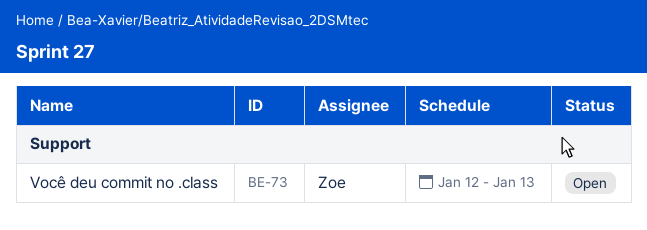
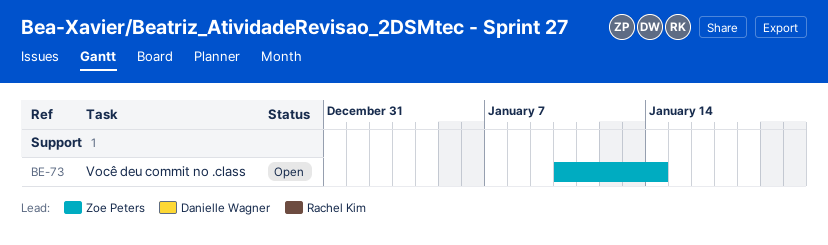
BE-73, start: Jan 12 -> Jan 10
BE-73, due: Jan 13 -> Jan 14

